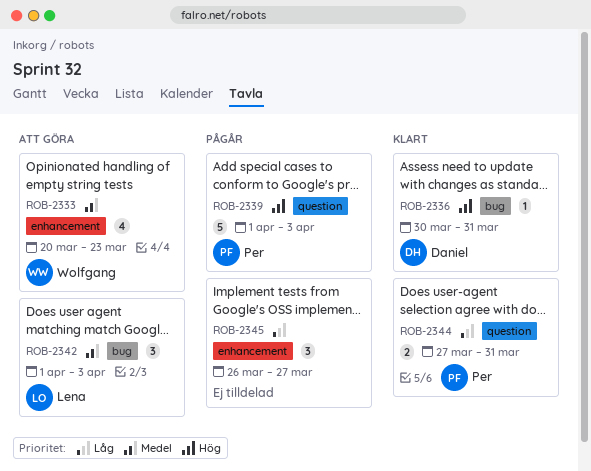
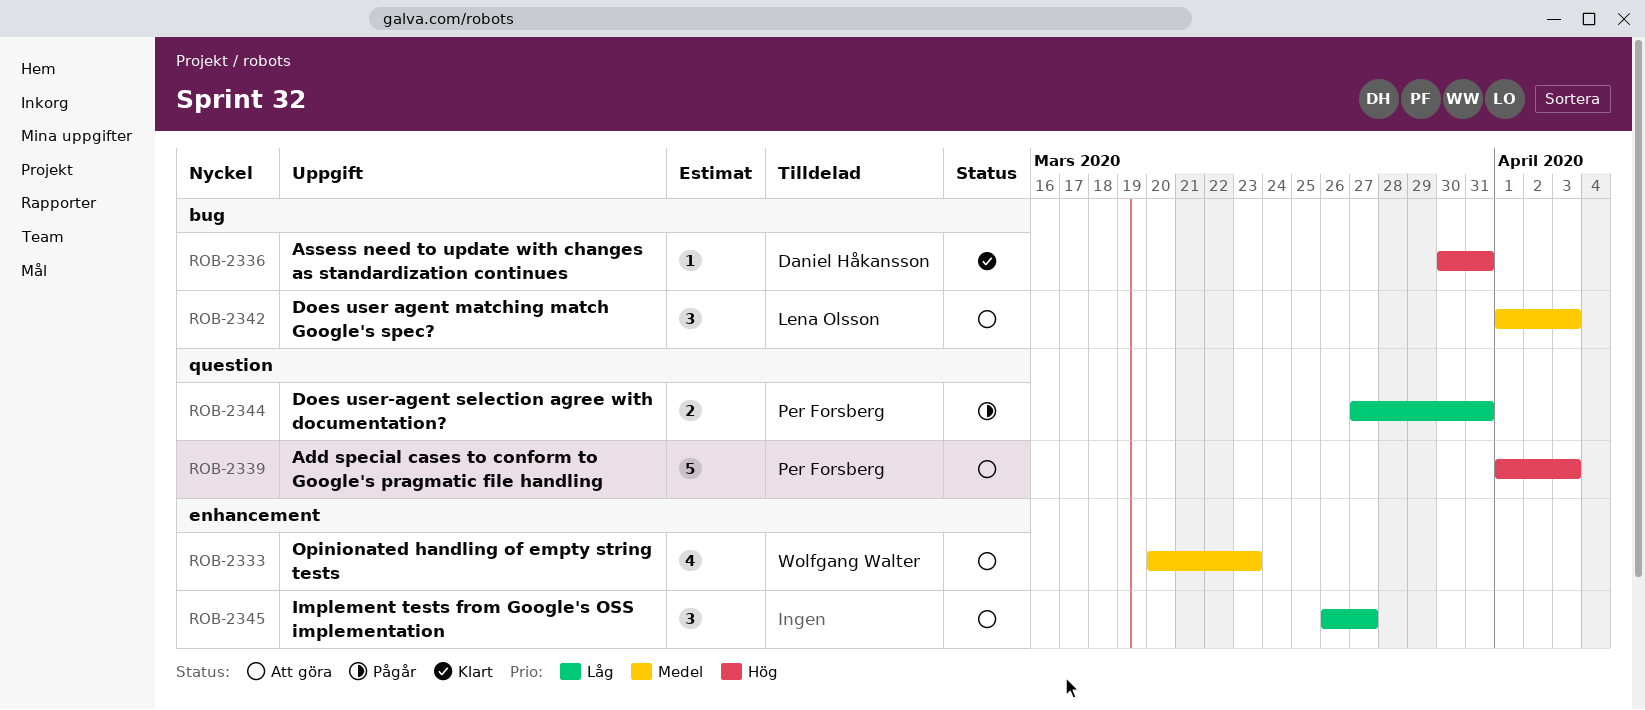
ROB-2339, status: Pågår -> Att göra
ROB-2344, status: Klart -> Pågår
ROB-2345, status: Pågår -> Att göra

